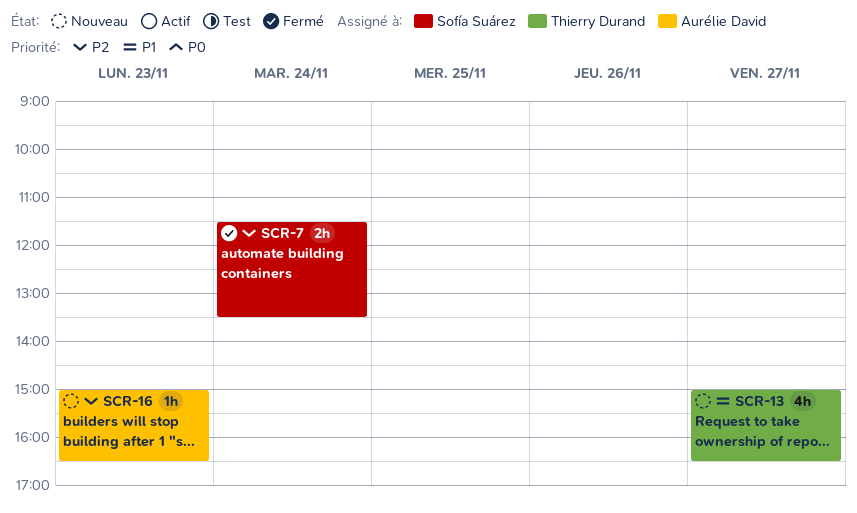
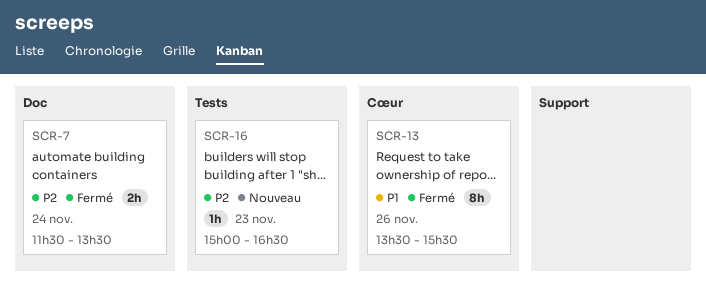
SCR-13, status: Nouveau -> Fermé
SCR-13, estimate: 4h -> 8h
SCR-13, day: Nov 27 -> Nov 26
SCR-13, begins: 15:00 -> 13:30
SCR-13, ends: 16:30 -> 15:30

